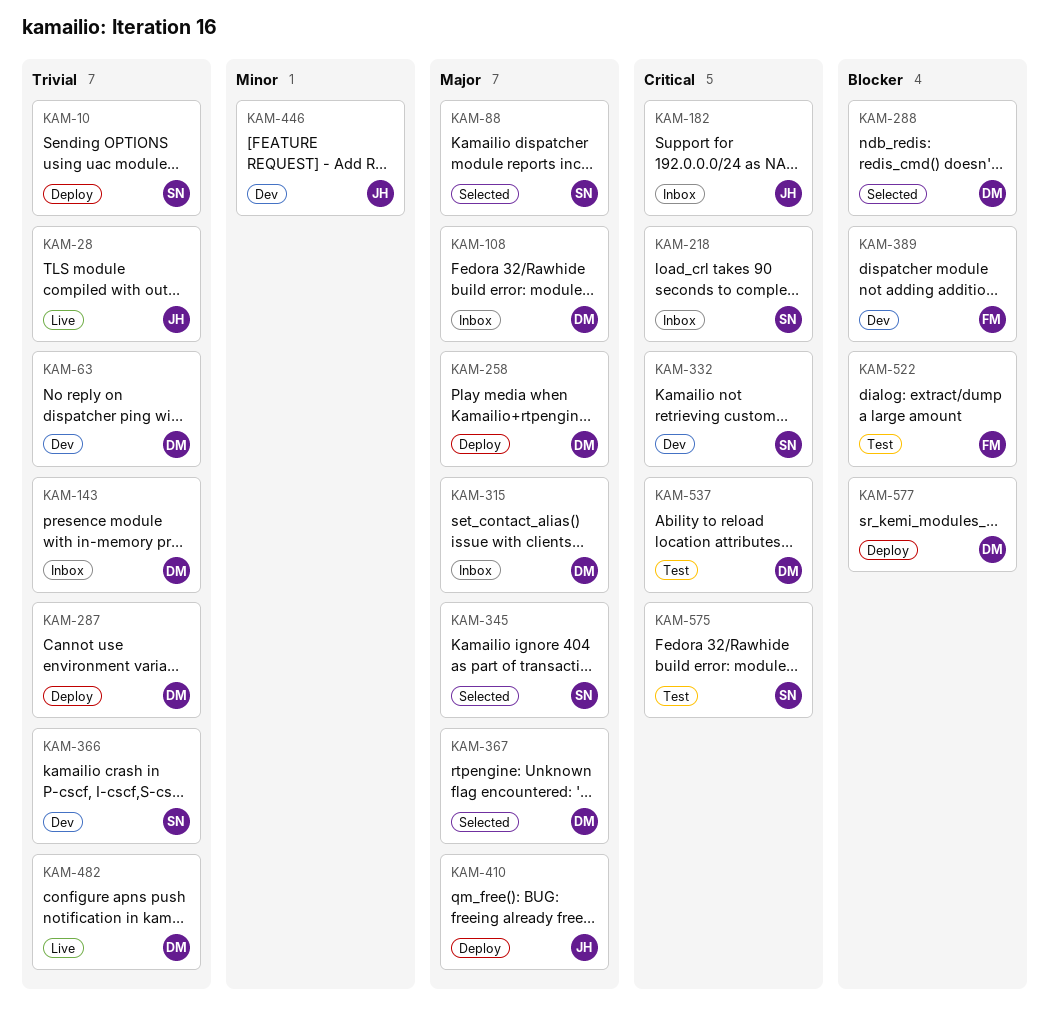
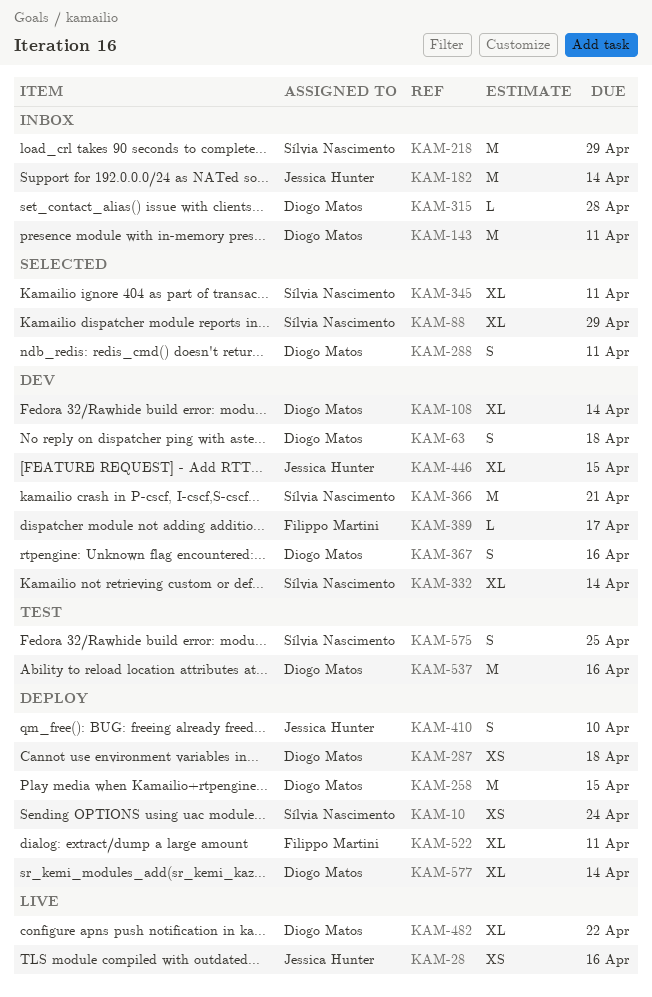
KAM-108, status: Inbox -> Dev
KAM-367, status: Selected -> Dev
KAM-522, status: Test -> Deploy

